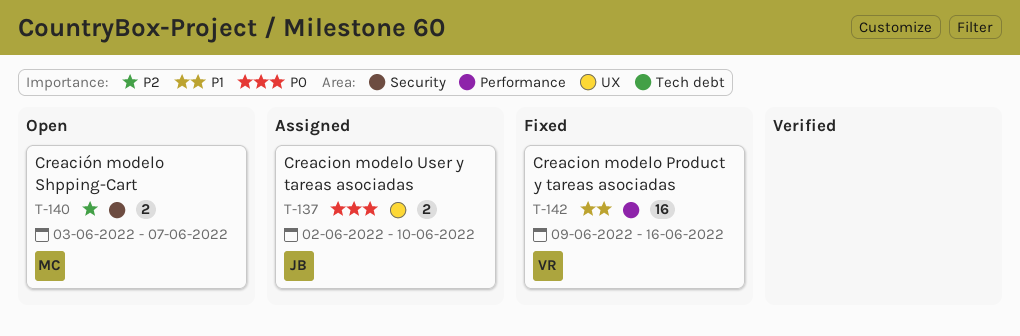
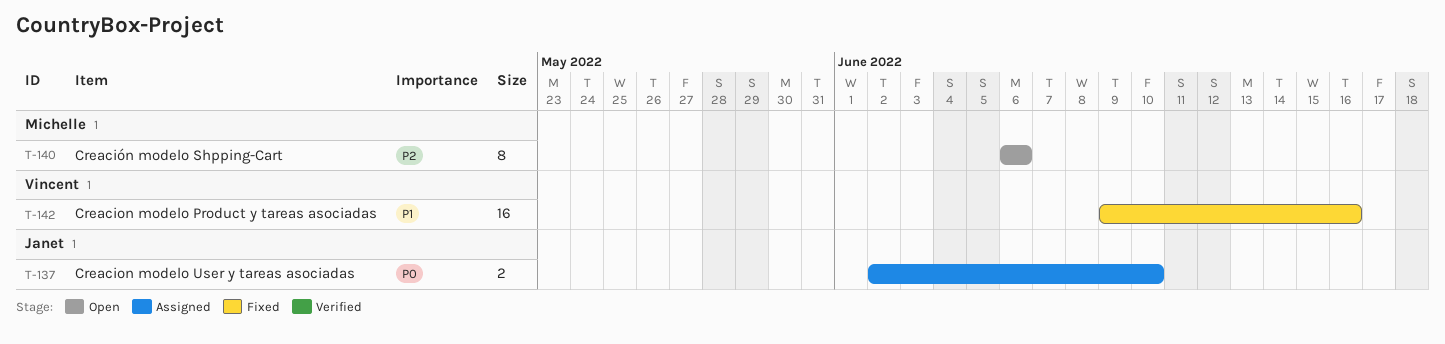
T-140, estimate: 2 -> 8
T-140, start: Jun 3 -> Jun 6
T-140, due: Jun 7 -> Jun 6

